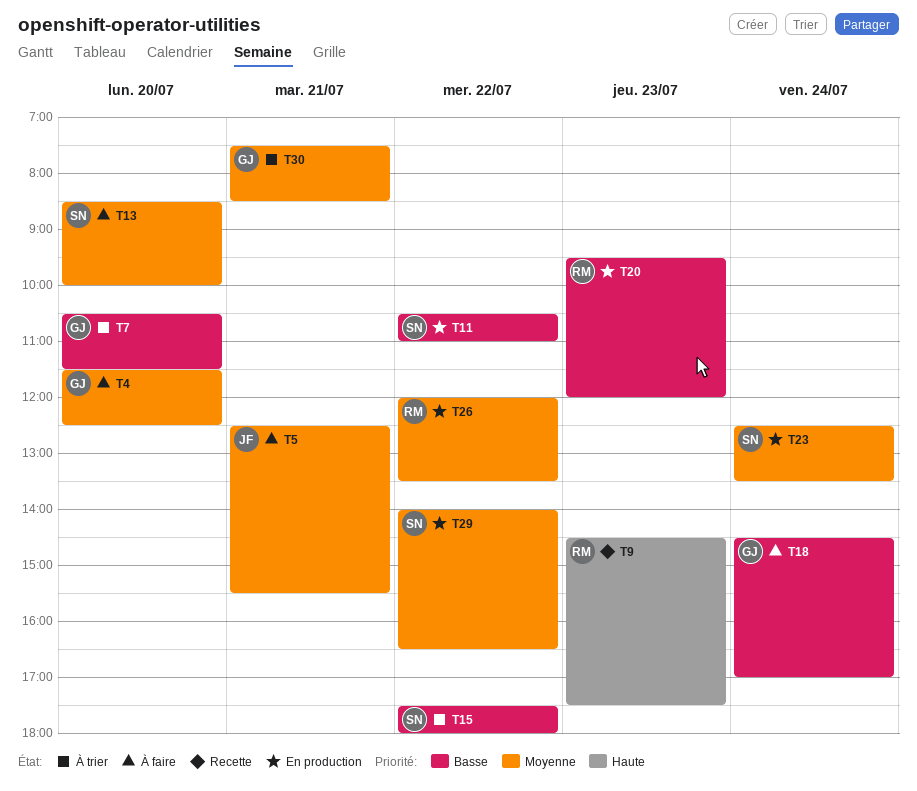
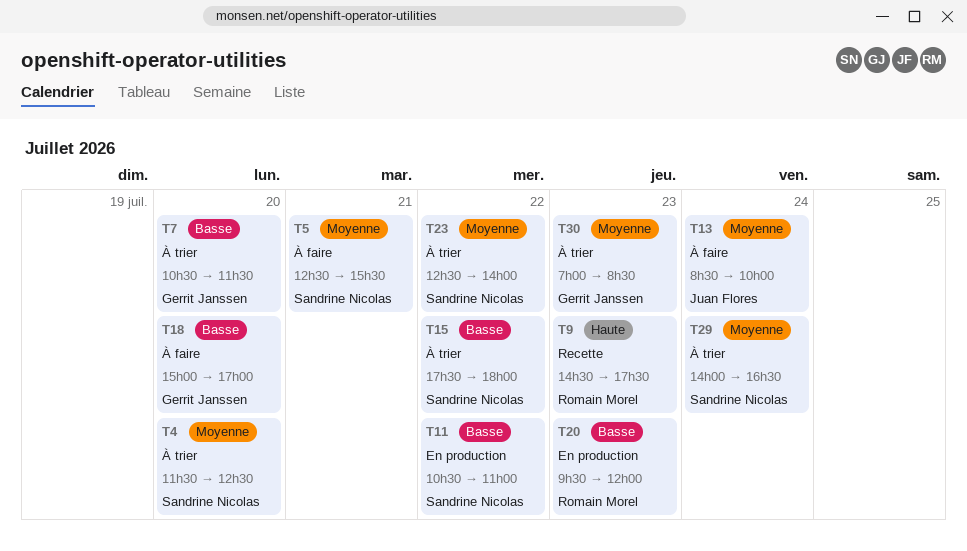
T4, status: À faire -> À trier
T4, owner: Gerrit Janssen -> Sandrine Nicolas
T5, owner: Juan Flores -> Sandrine Nicolas
T13, owner: Sandrine Nicolas -> Juan Flores
T13, day: Jul 20 -> Jul 24
T18, day: Jul 24 -> Jul 20
T18, begins: 14:30 -> 15:00
T23, status: En production -> À trier
T23, day: Jul 24 -> Jul 22
T23, ends: 13:30 -> 14:00
T26: present -> none
T29, status: En production -> À trier
T29, day: Jul 22 -> Jul 24
T30, day: Jul 21 -> Jul 23
T30, begins: 07:30 -> 07:00

